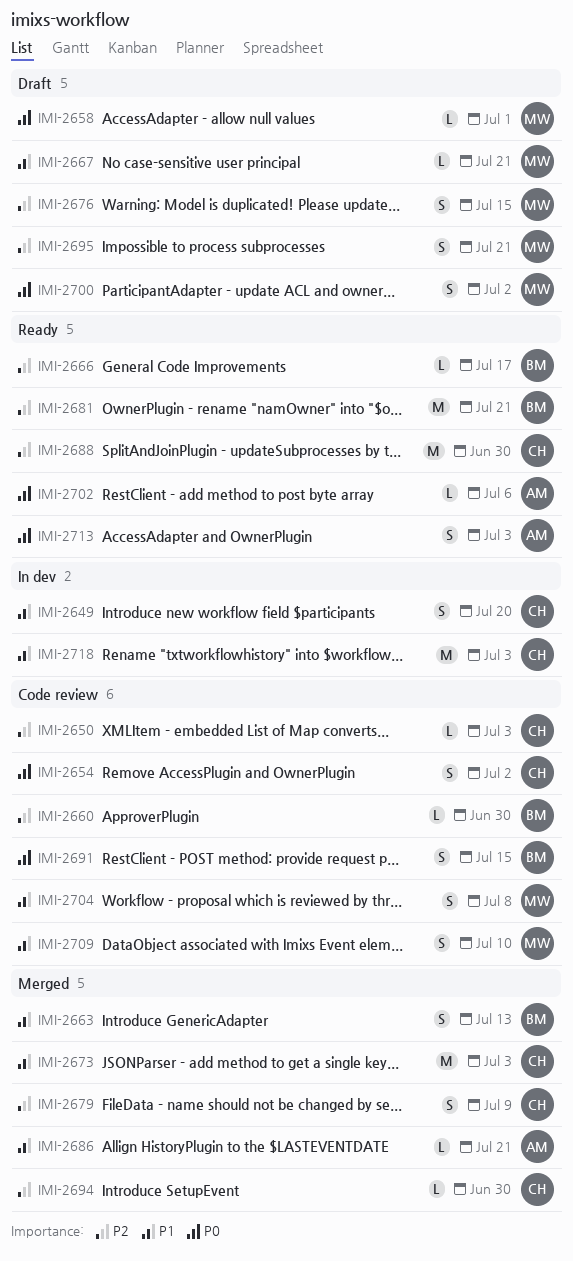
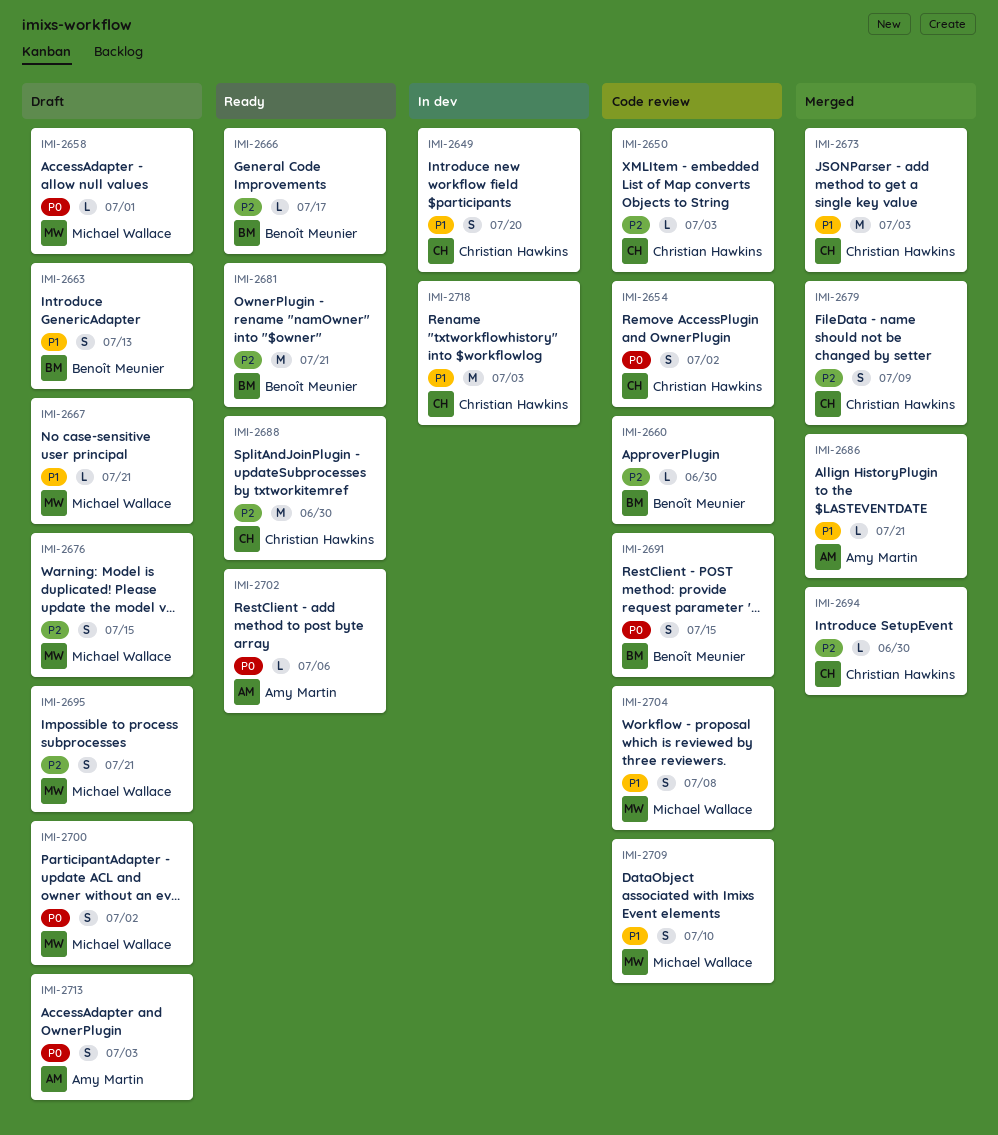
IMI-2663, status: Merged -> Draft
IMI-2713, status: Ready -> Draft

